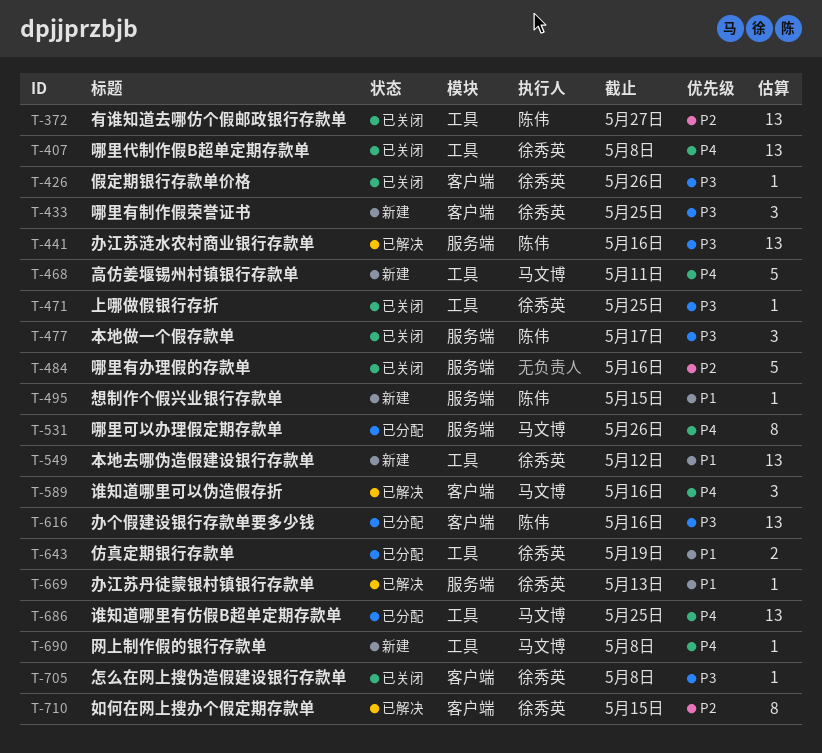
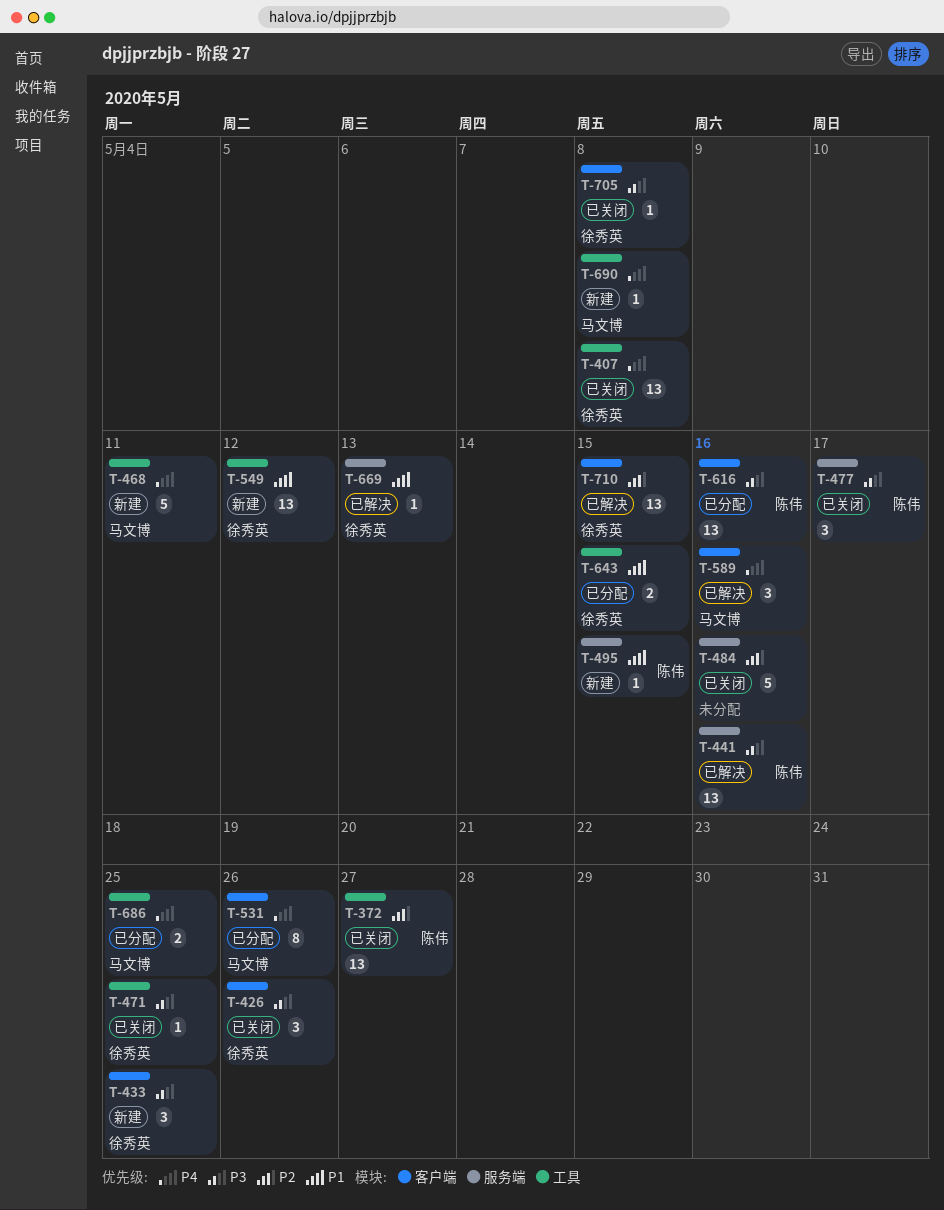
T-426, estimate: 1 -> 3
T-531, label: 服务端 -> 客户端
T-643, due: May 19 -> May 15
T-686, estimate: 13 -> 2
T-710, estimate: 8 -> 13

